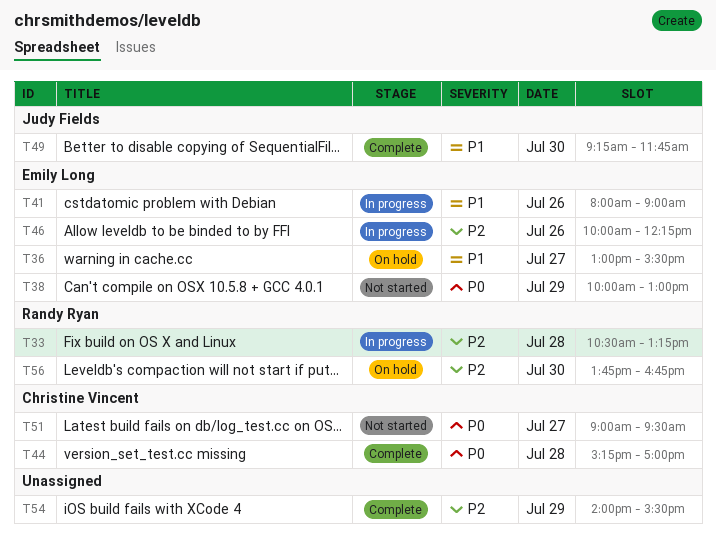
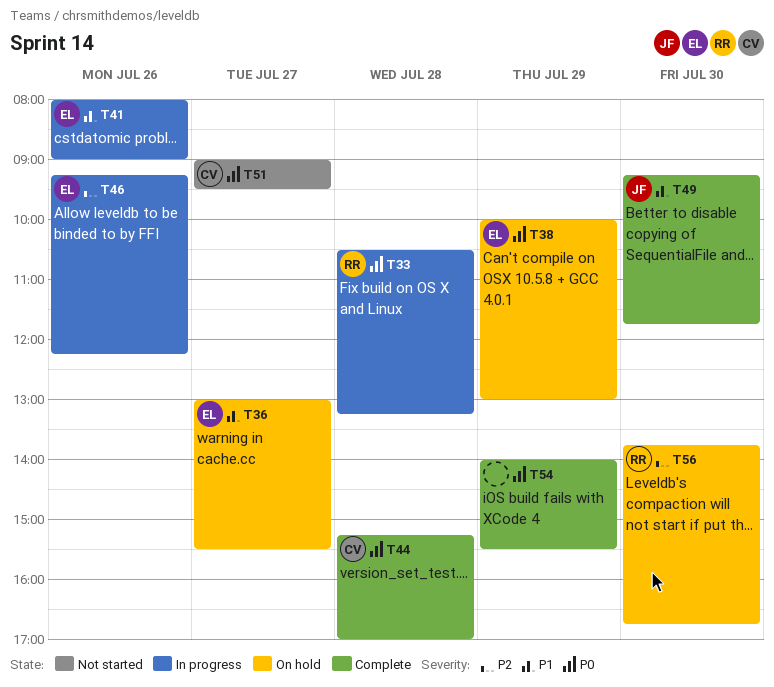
T33, priority: P2 -> P0
T38, status: Not started -> On hold
T46, begins: 10:00 -> 09:15
T54, priority: P2 -> P0

